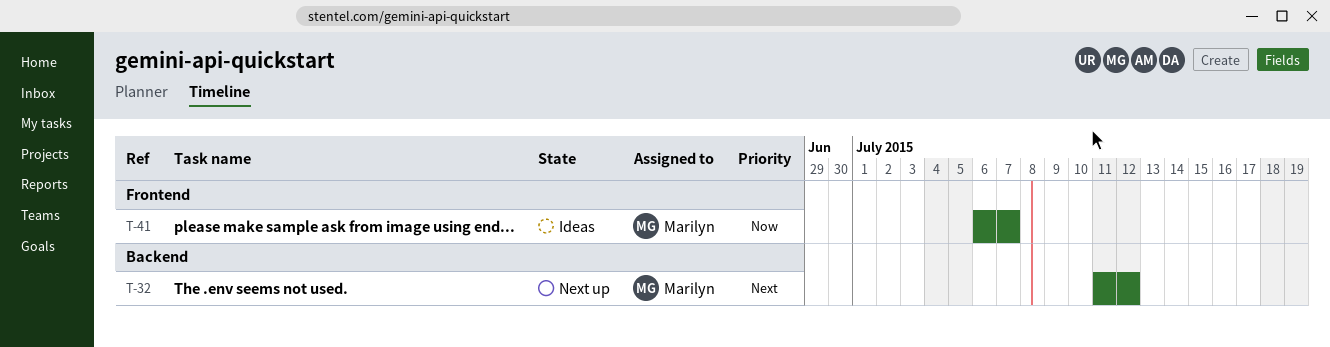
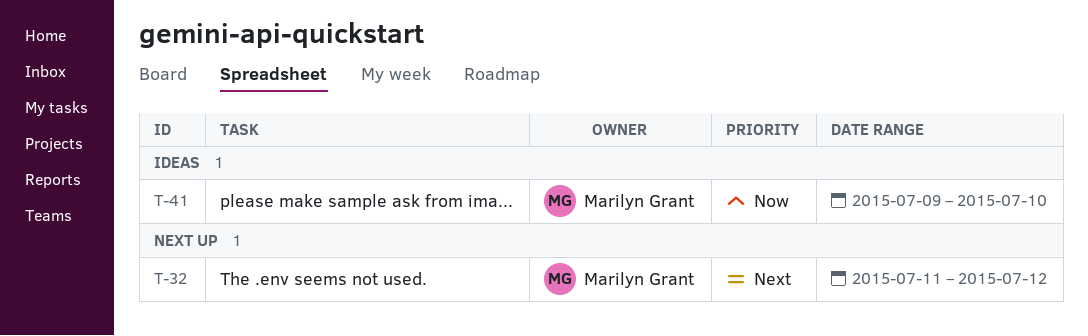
T-41, start: Jul 6 -> Jul 9
T-41, due: Jul 7 -> Jul 10

